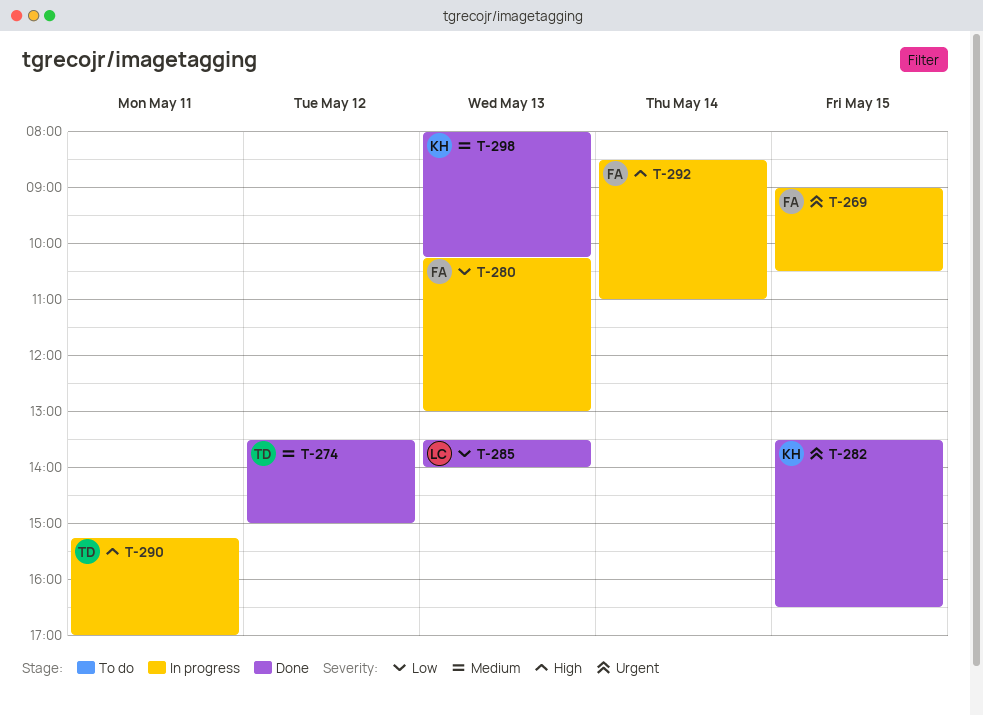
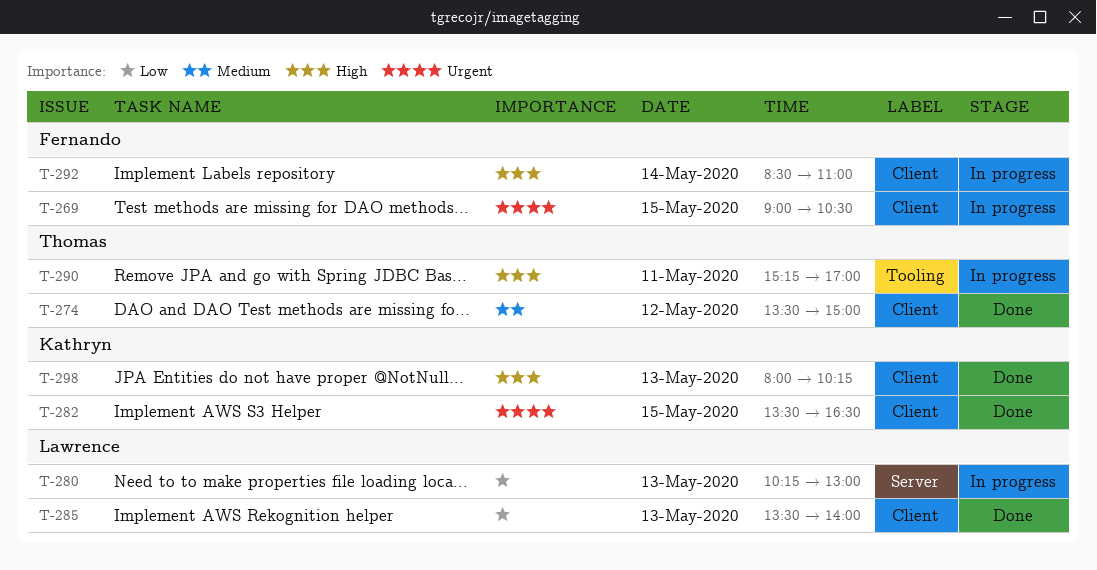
T-280, owner: Fernando -> Lawrence
T-298, priority: Medium -> High

